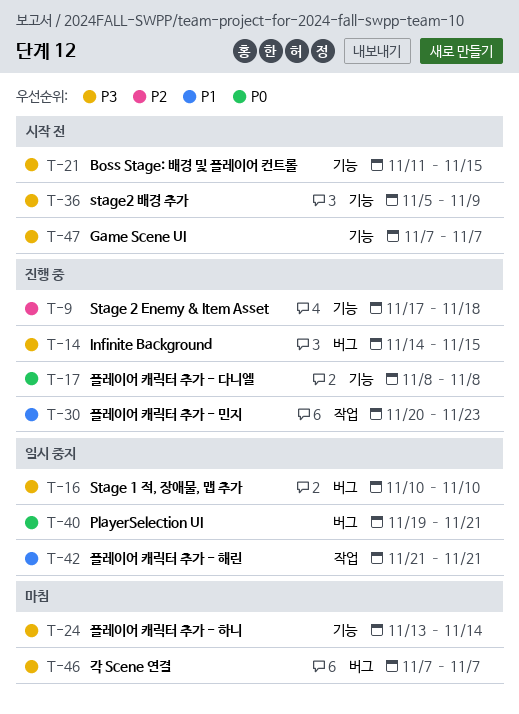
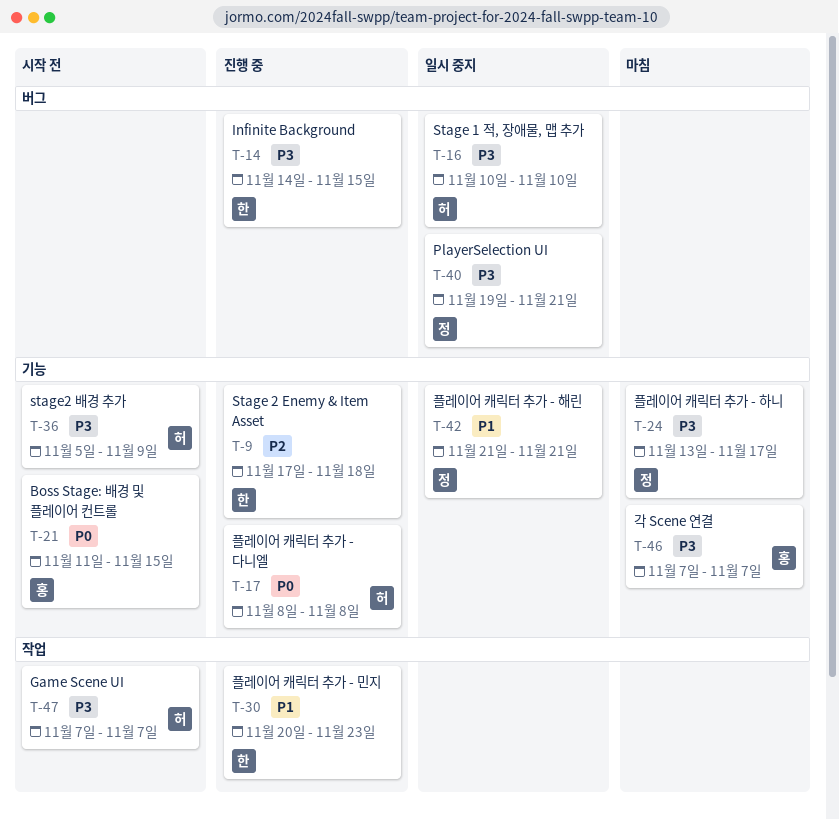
T-21, priority: P3 -> P0
T-24, due: Nov 14 -> Nov 17
T-40, priority: P0 -> P3
T-42, label: 작업 -> 기능
T-46, label: 버그 -> 기능
T-47, label: 기능 -> 작업

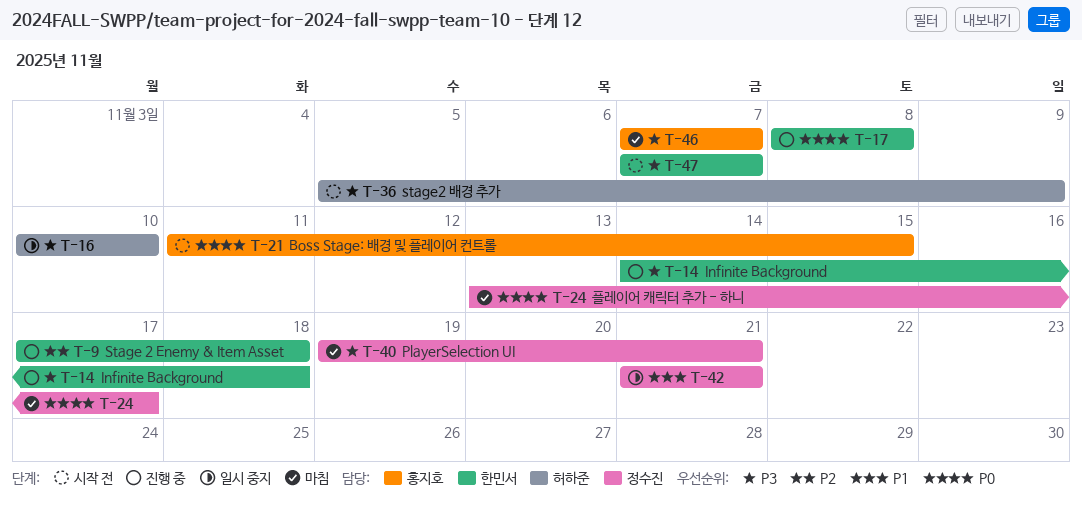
T-14, due: Nov 15 -> Nov 18
T-17, owner: 허하준 -> 한민서
T-24, priority: P3 -> P0
T-30: present -> none
T-40, status: 일시 중지 -> 마침
T-47, owner: 허하준 -> 한민서

